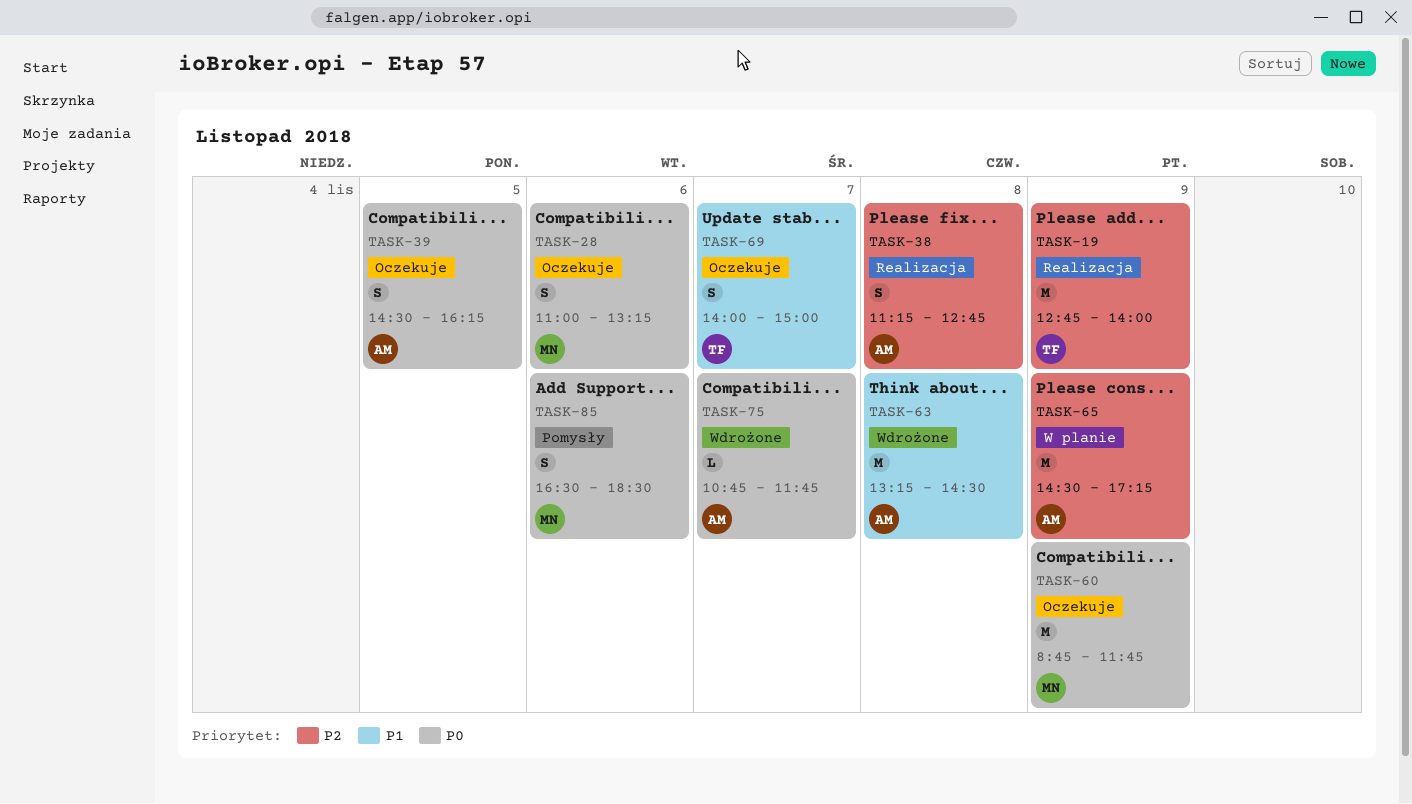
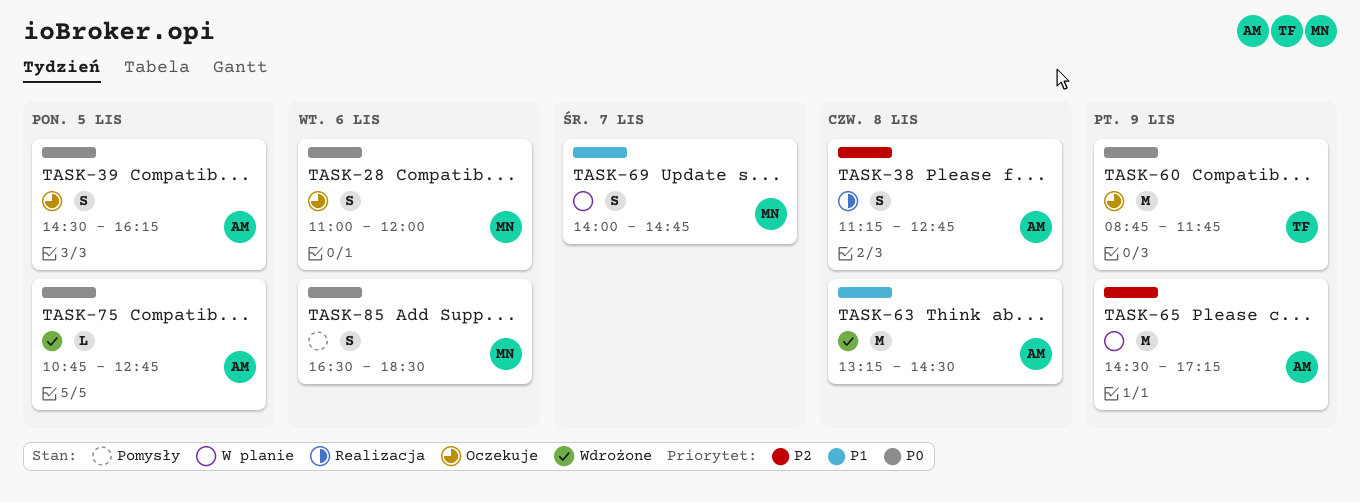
TASK-19: present -> none
TASK-28, ends: 13:15 -> 12:00
TASK-60, owner: MN -> TF
TASK-69, status: Oczekuje -> W planie
TASK-69, owner: TF -> MN
TASK-69, ends: 15:00 -> 14:45
TASK-75, day: Nov 7 -> Nov 5
TASK-75, ends: 11:45 -> 12:45

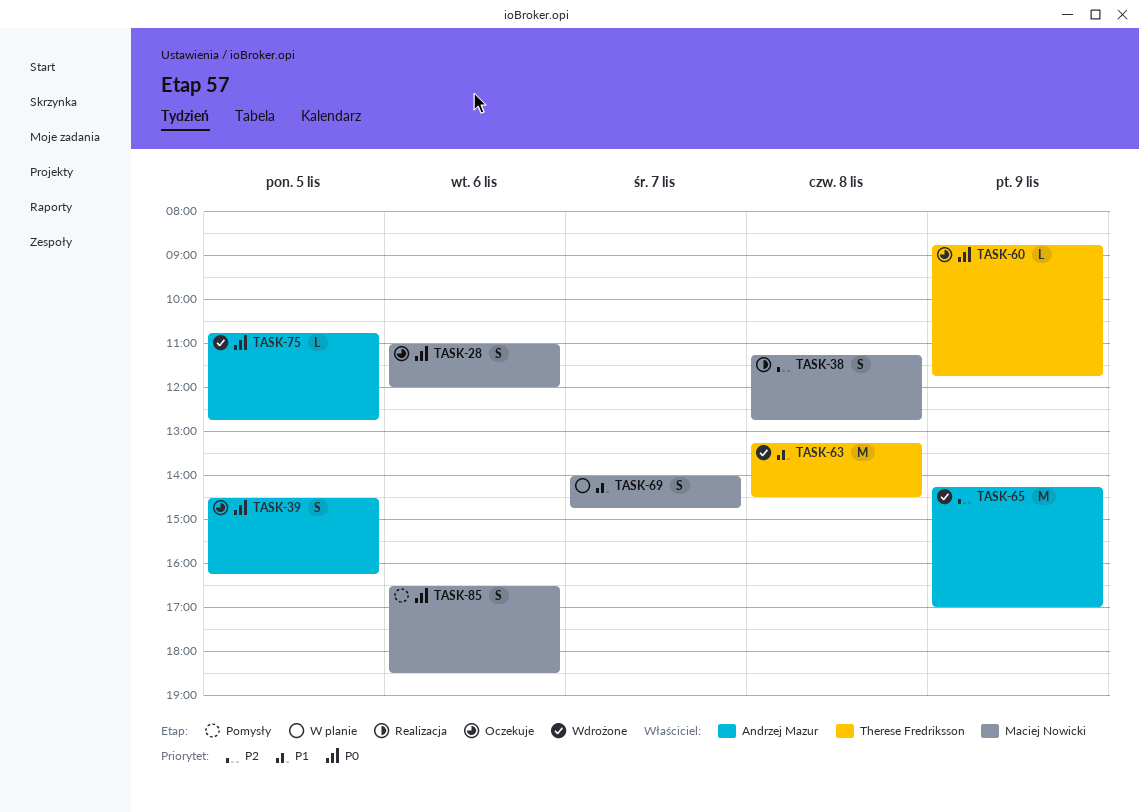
TASK-38, owner: Andrzej Mazur -> Maciej Nowicki
TASK-60, estimate: M -> L
TASK-63, owner: Andrzej Mazur -> Therese Fredriksson
TASK-65, status: W planie -> Wdrożone
TASK-65, begins: 14:30 -> 14:15
TASK-65, ends: 17:15 -> 17:00

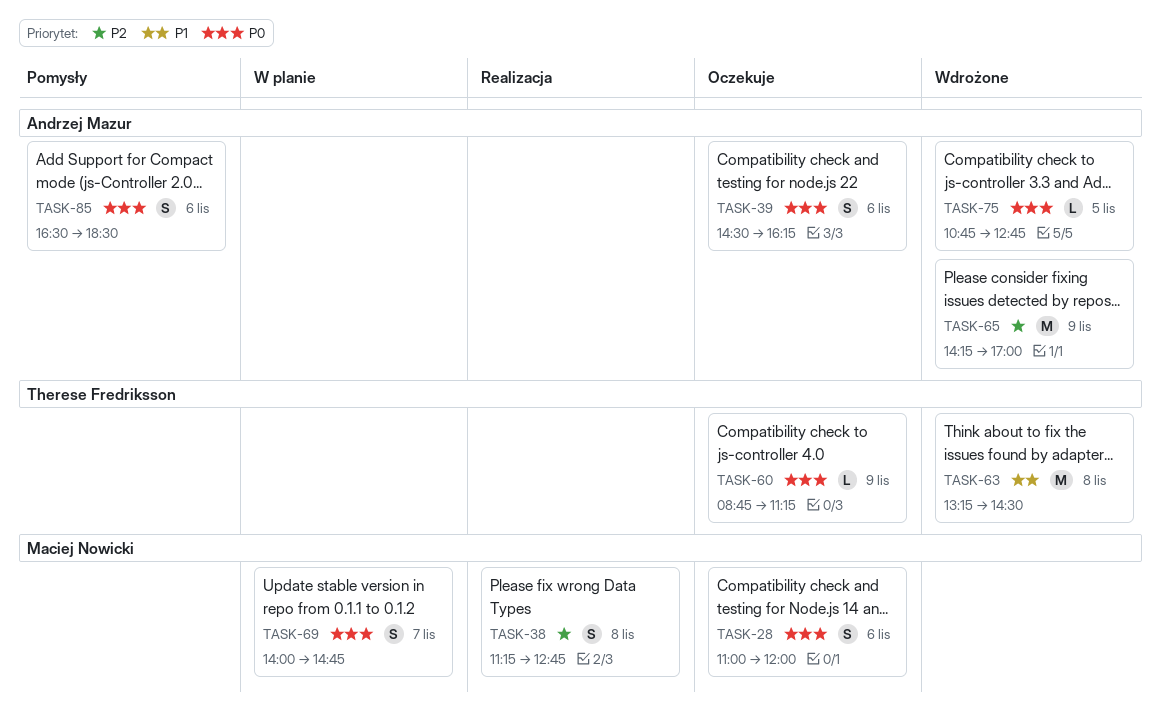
TASK-39, day: Nov 5 -> Nov 6
TASK-60, ends: 11:45 -> 11:15
TASK-69, priority: P1 -> P0
TASK-85, owner: Maciej Nowicki -> Andrzej Mazur

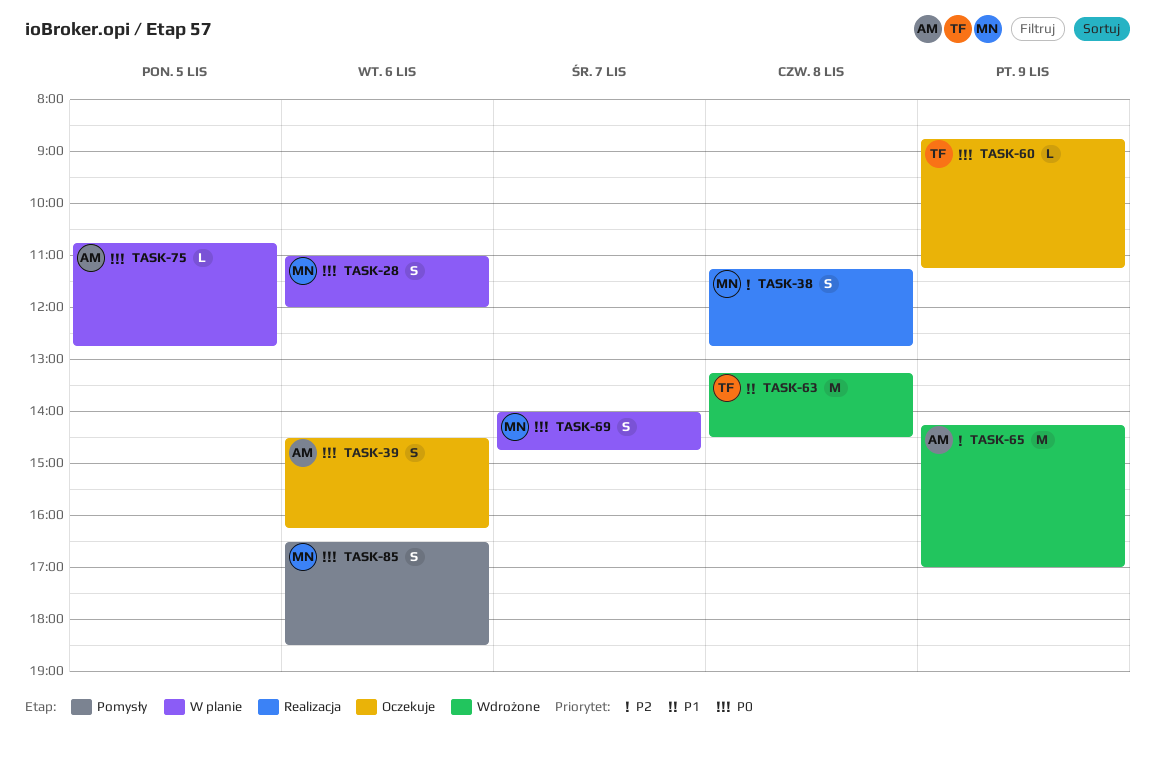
TASK-28, status: Oczekuje -> W planie
TASK-75, status: Wdrożone -> W planie
TASK-85, owner: Andrzej Mazur -> Maciej Nowicki

